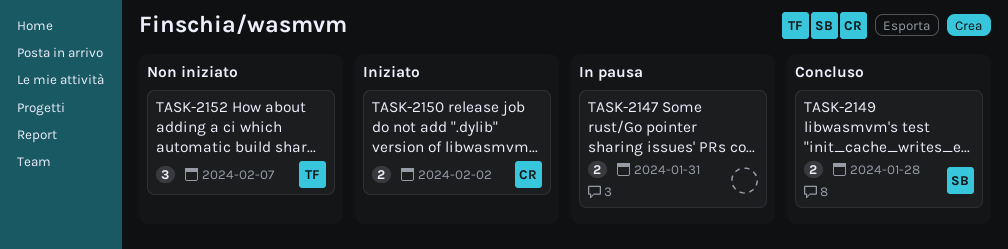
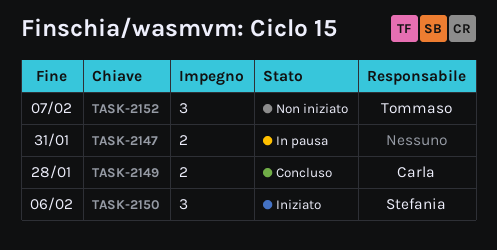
TASK-2149, owner: Stefania -> Carla
TASK-2150, owner: Carla -> Stefania
TASK-2150, estimate: 2 -> 3
TASK-2150, due: Feb 2 -> Feb 6

